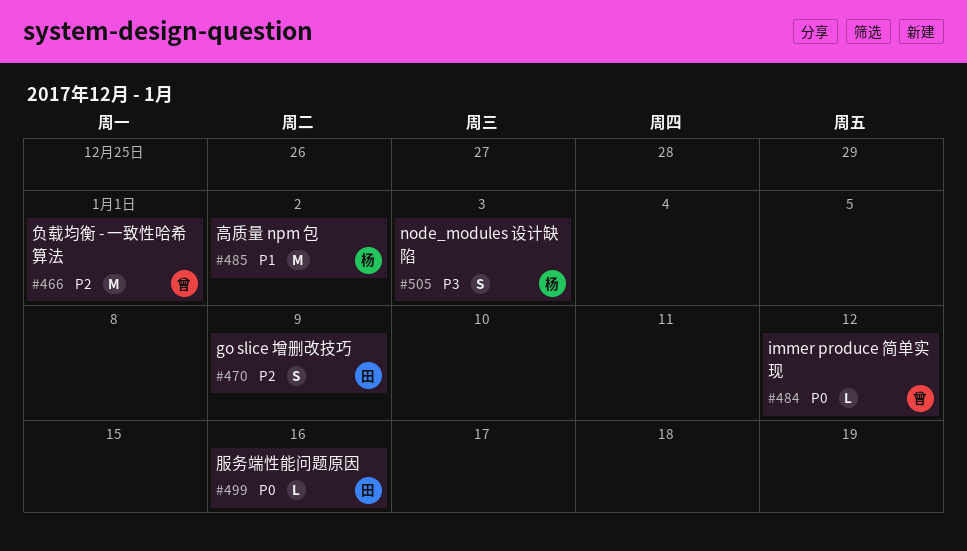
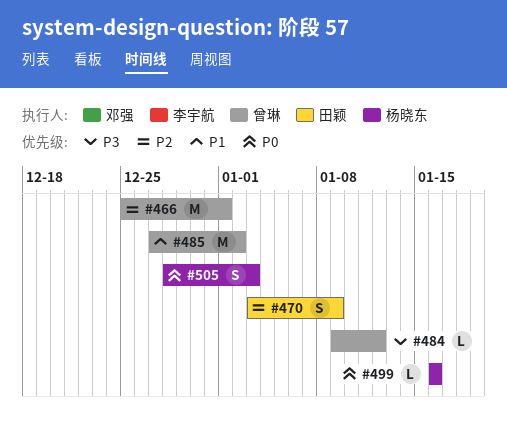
#484, priority: P0 -> P3
#485, owner: 杨晓东 -> 曾琳
#499, owner: 田颖 -> 杨晓东
#505, priority: P3 -> P0

